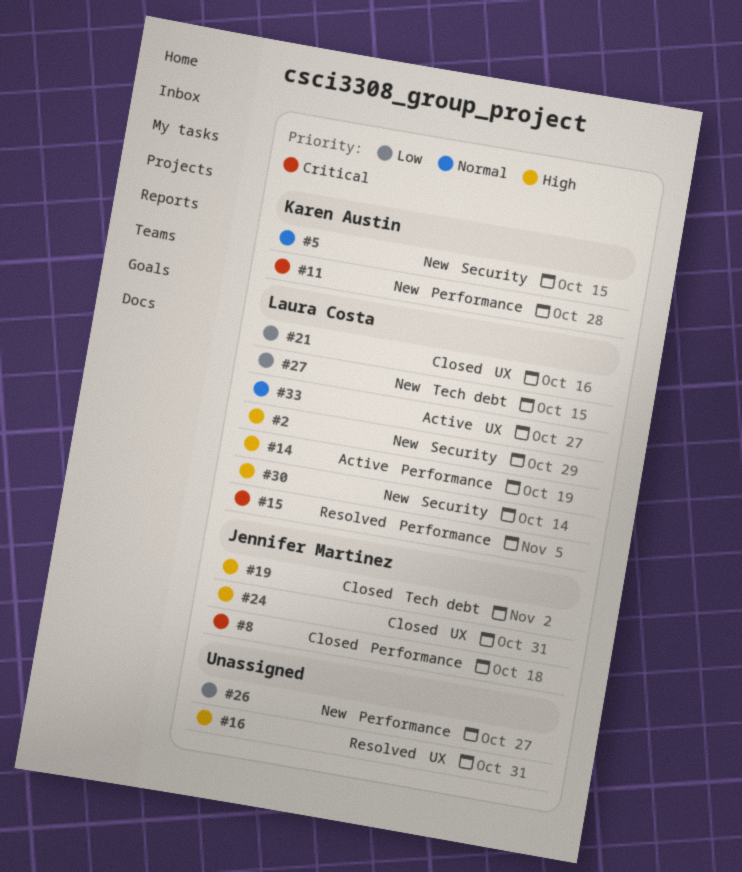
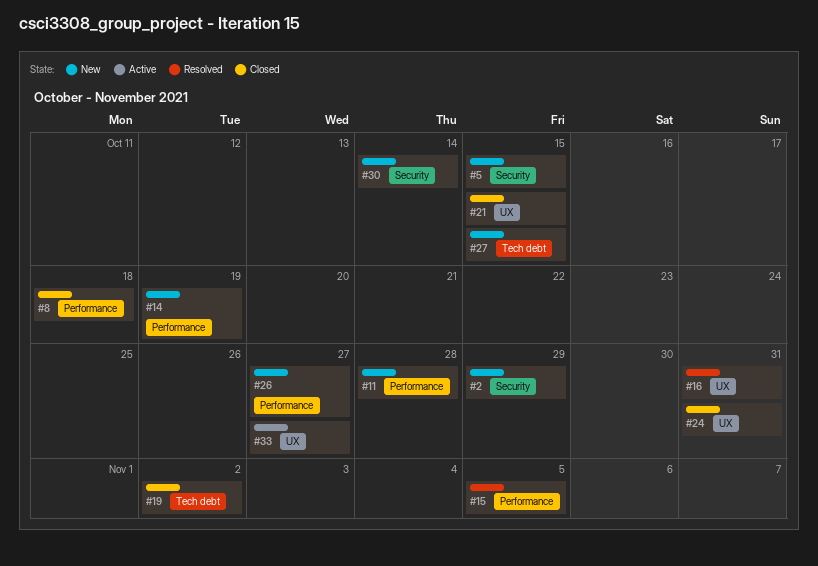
#14, status: Active -> New
#21, due: Oct 16 -> Oct 15

